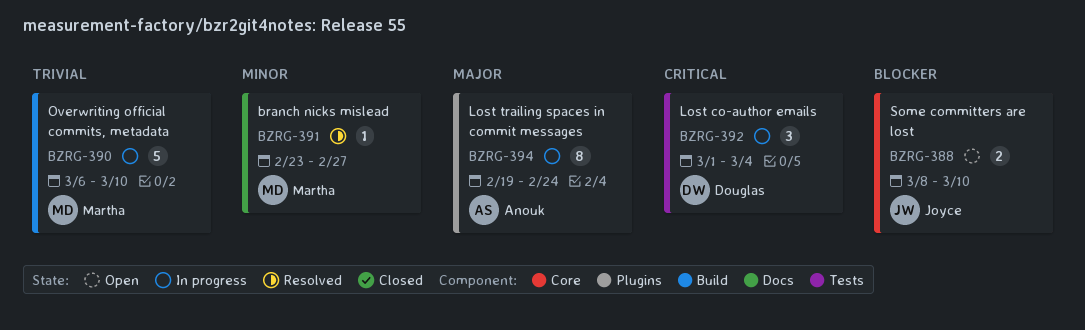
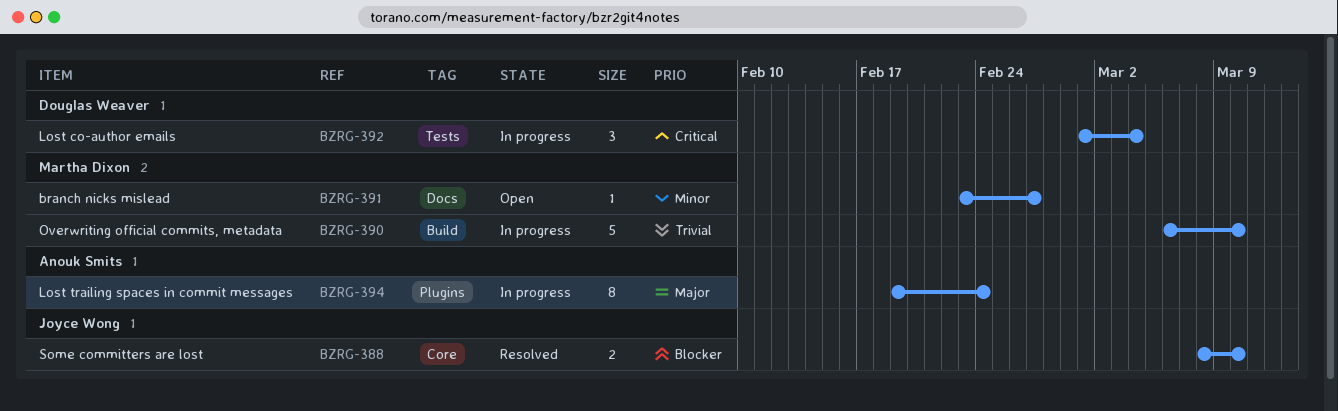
BZRG-388, status: Open -> Resolved
BZRG-391, status: Resolved -> Open

